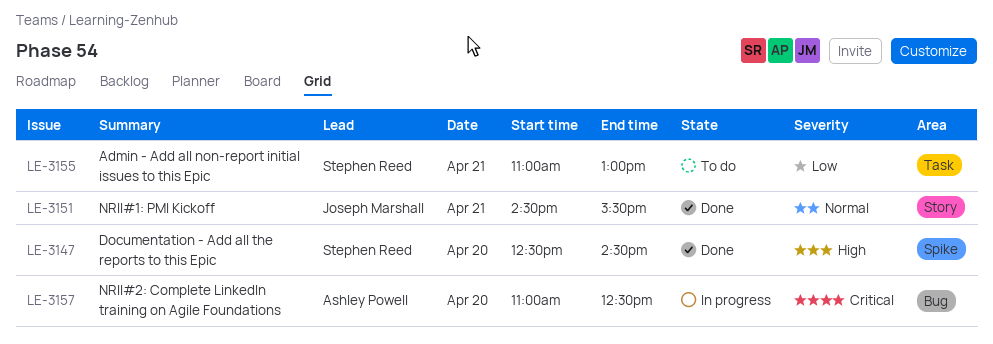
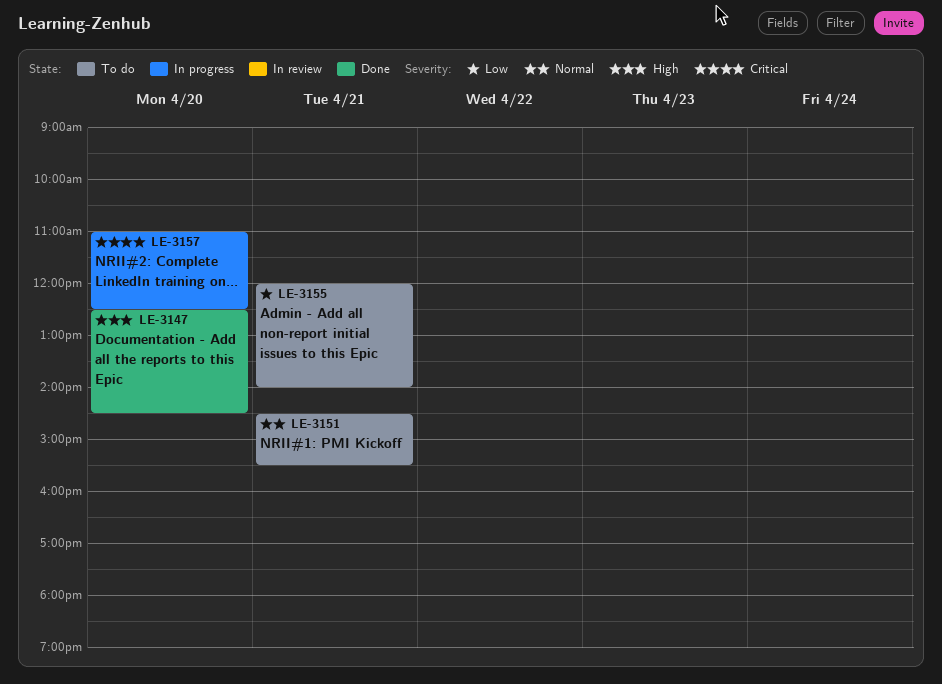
LE-3151, status: Done -> To do
LE-3155, begins: 11:00 -> 12:00
LE-3155, ends: 13:00 -> 14:00

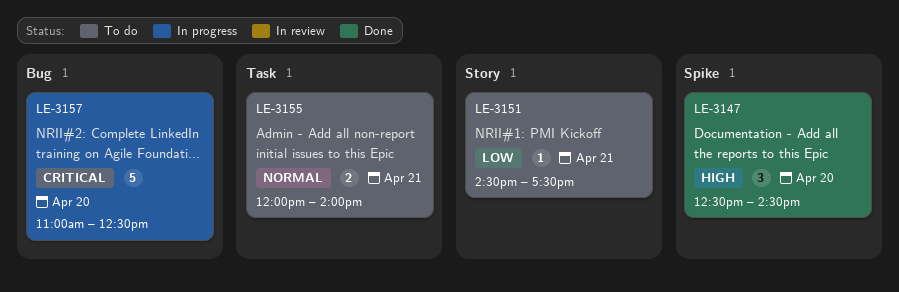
LE-3151, priority: Normal -> Low
LE-3151, ends: 15:30 -> 17:30
LE-3155, priority: Low -> Normal

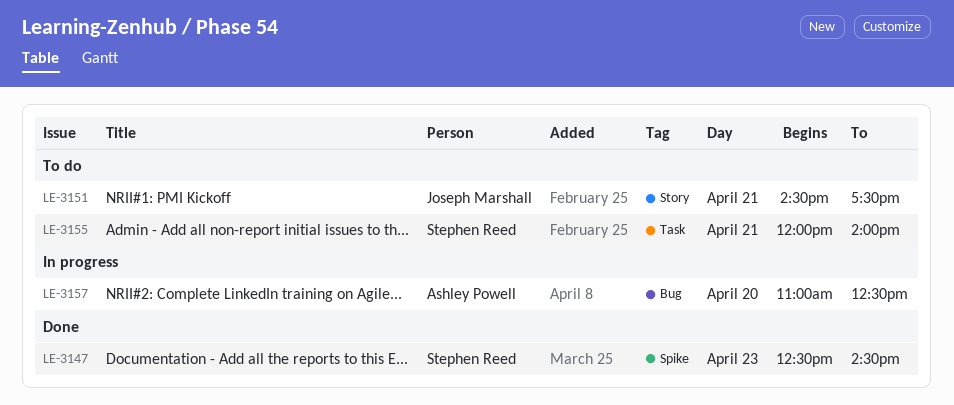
LE-3147, day: Apr 20 -> Apr 23

